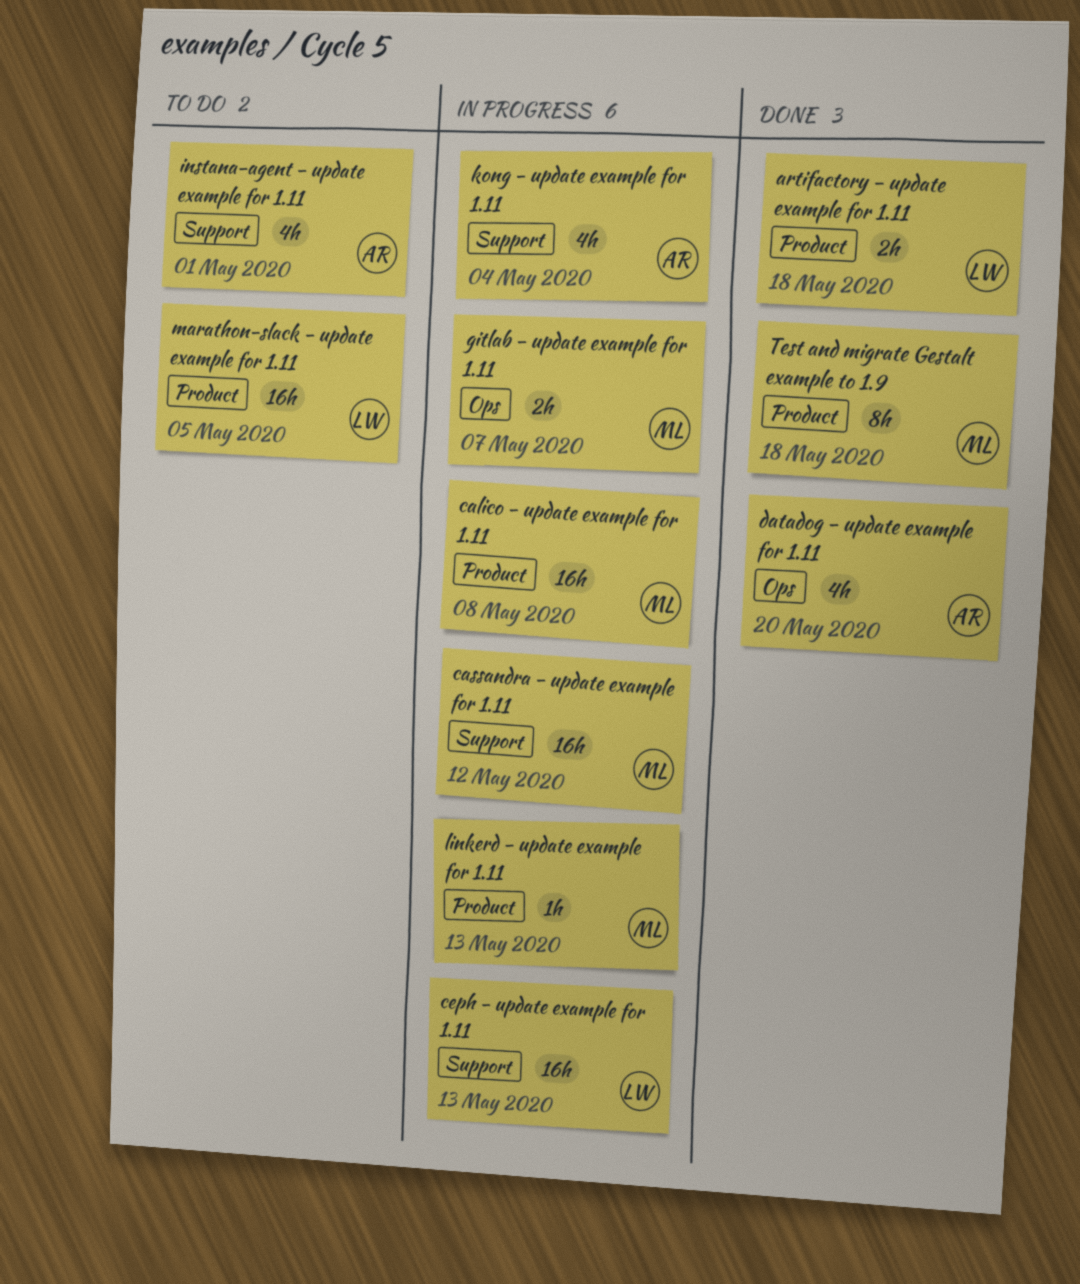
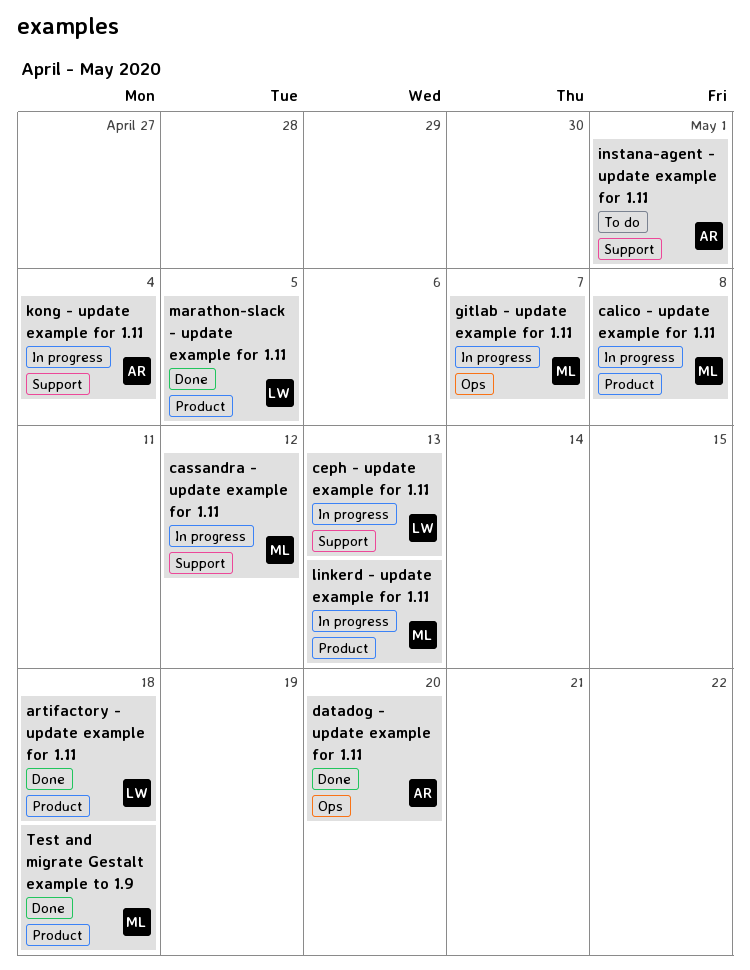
marathon-slack - update example for 1.11, status: To do -> Done

